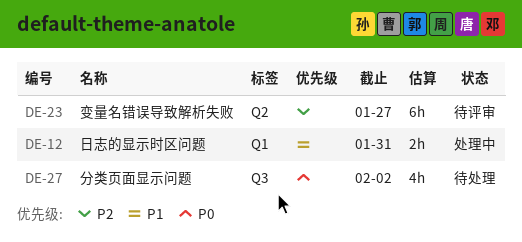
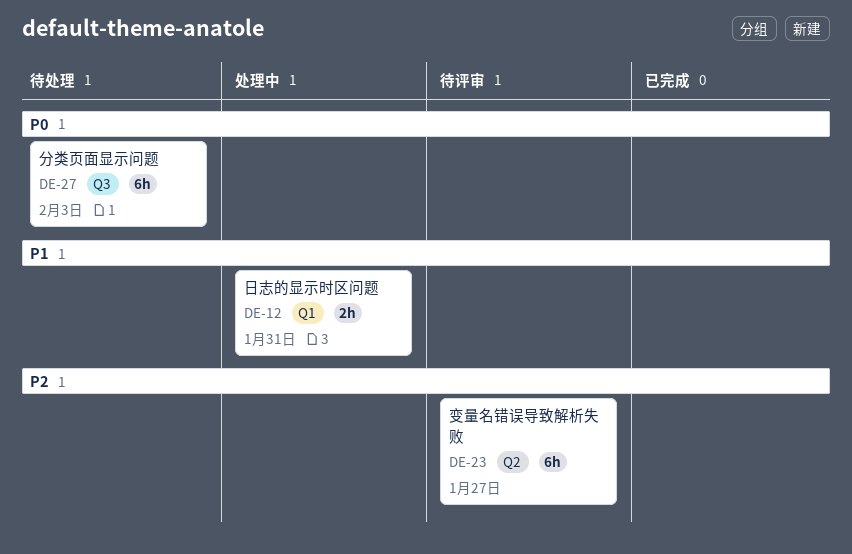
DE-27, estimate: 4h -> 6h
DE-27, due: Feb 2 -> Feb 3

